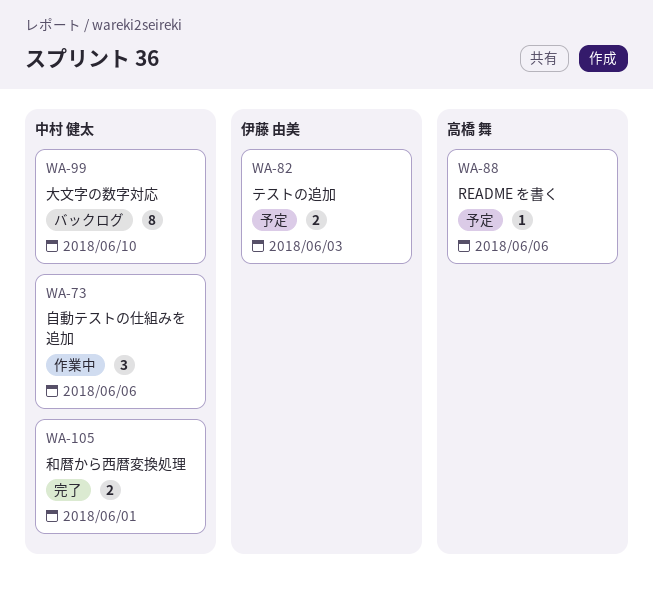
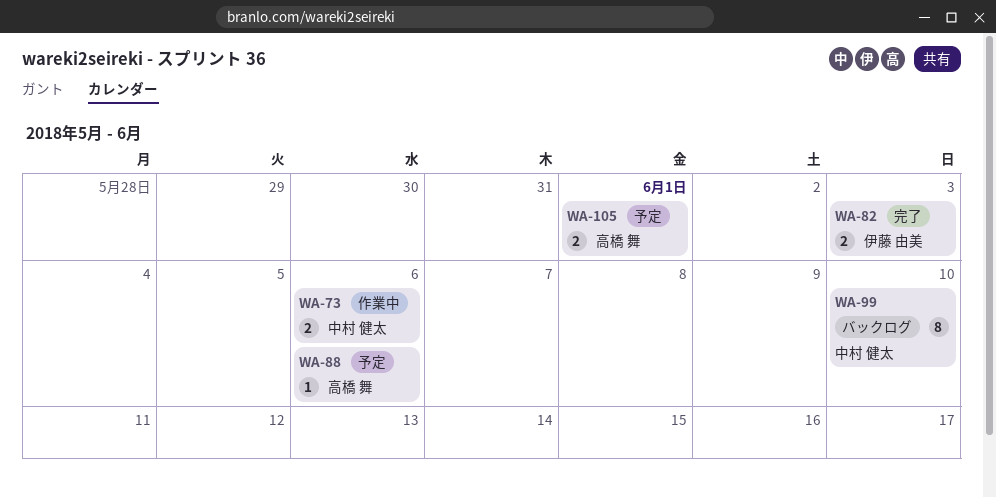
WA-73, estimate: 3 -> 2
WA-82, status: 予定 -> 完了
WA-105, status: 完了 -> 予定
WA-105, owner: 中村 健太 -> 高橋 舞

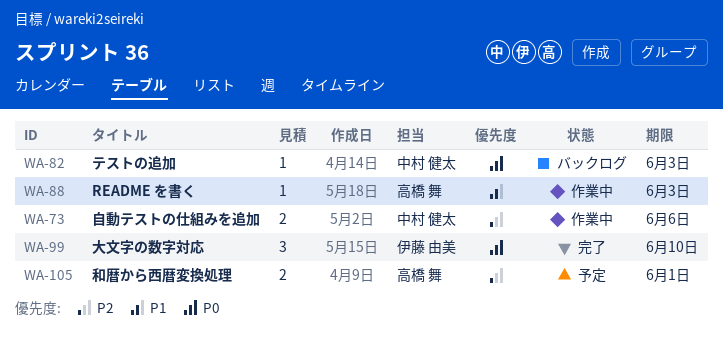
WA-82, status: 完了 -> バックログ
WA-82, owner: 伊藤 由美 -> 中村 健太
WA-82, estimate: 2 -> 1
WA-88, status: 予定 -> 作業中
WA-88, due: Jun 6 -> Jun 3
WA-99, status: バックログ -> 完了
WA-99, owner: 中村 健太 -> 伊藤 由美
WA-99, estimate: 8 -> 3

